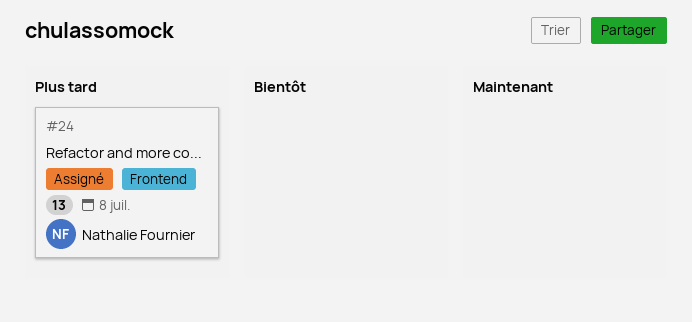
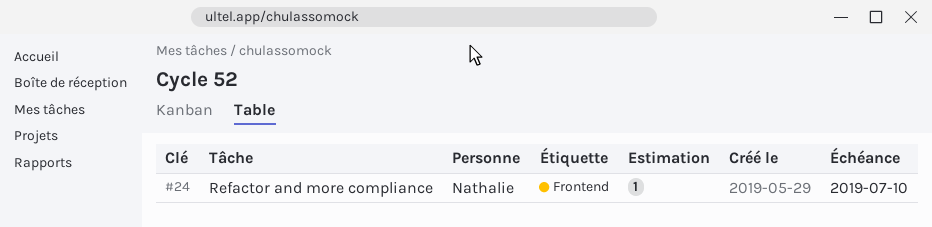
#24, estimate: 13 -> 1
#24, due: Jul 8 -> Jul 10

